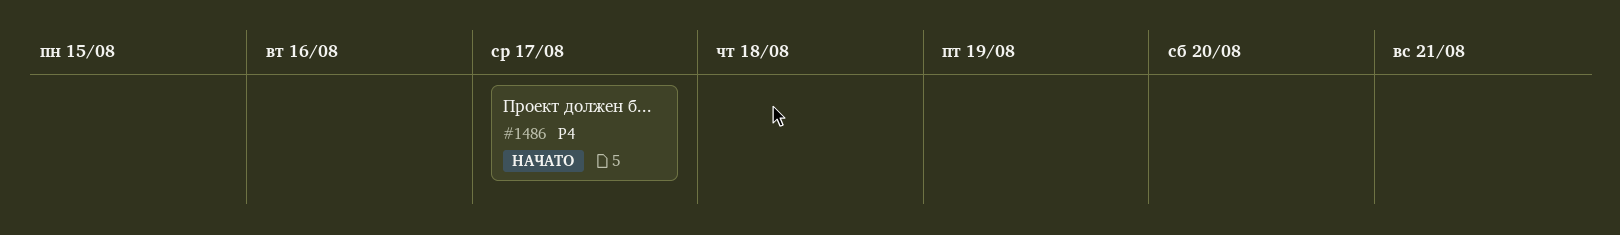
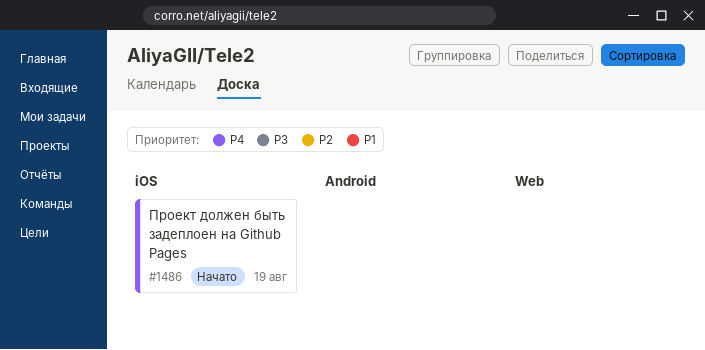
#1486, due: Aug 17 -> Aug 19

